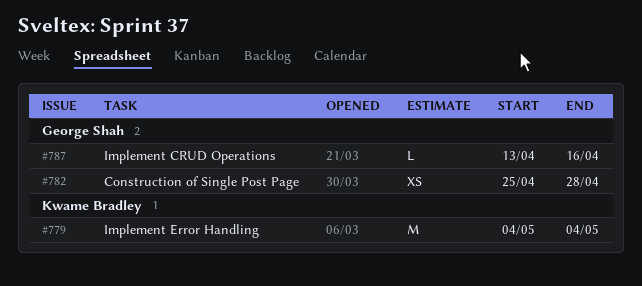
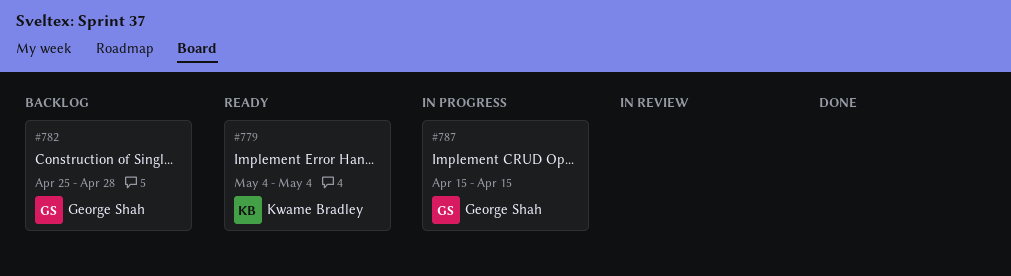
#787, start: Apr 13 -> Apr 15
#787, due: Apr 16 -> Apr 15

